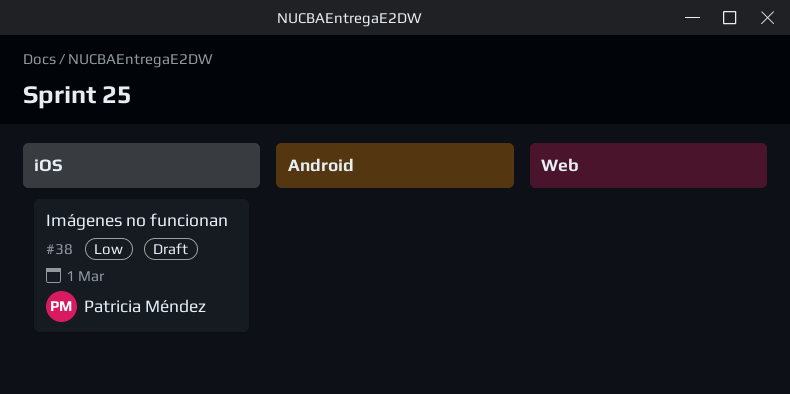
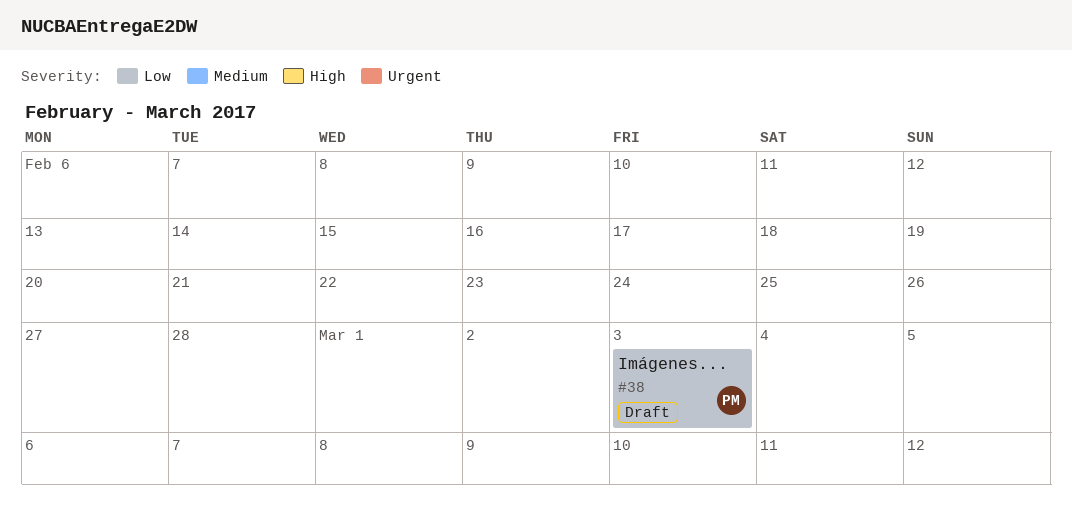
#38, due: Mar 1 -> Mar 3

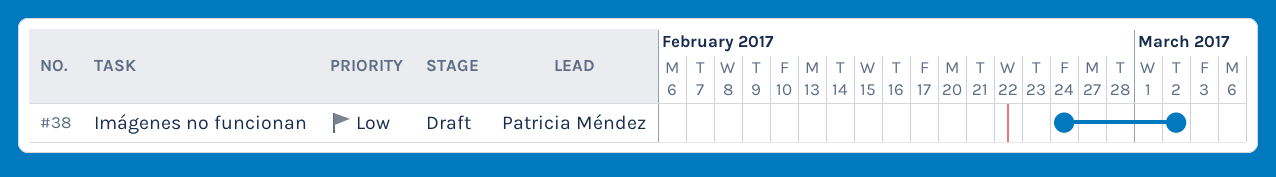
#38, due: Mar 3 -> Mar 2

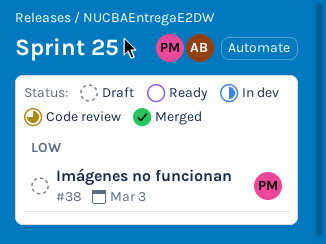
#38, due: Mar 2 -> Mar 3

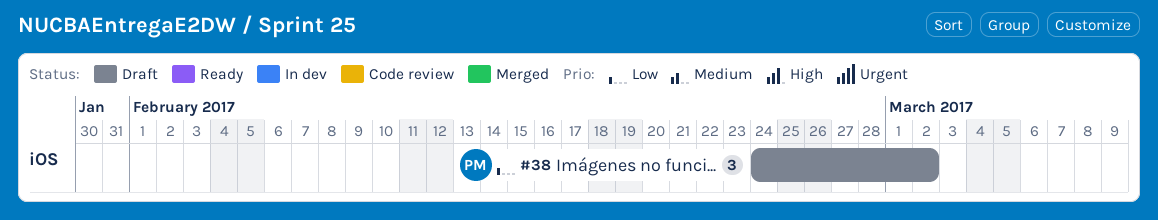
#38, due: Mar 3 -> Mar 2

